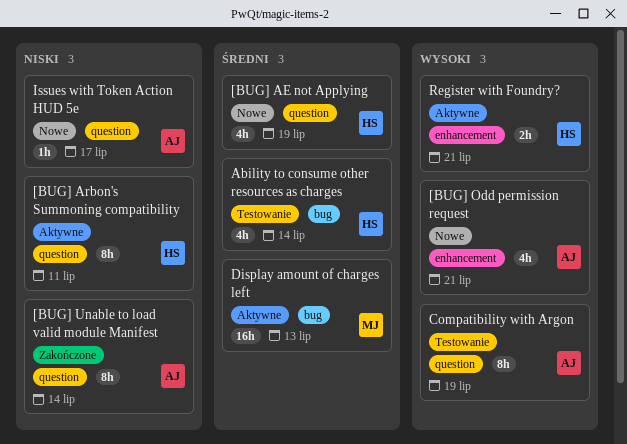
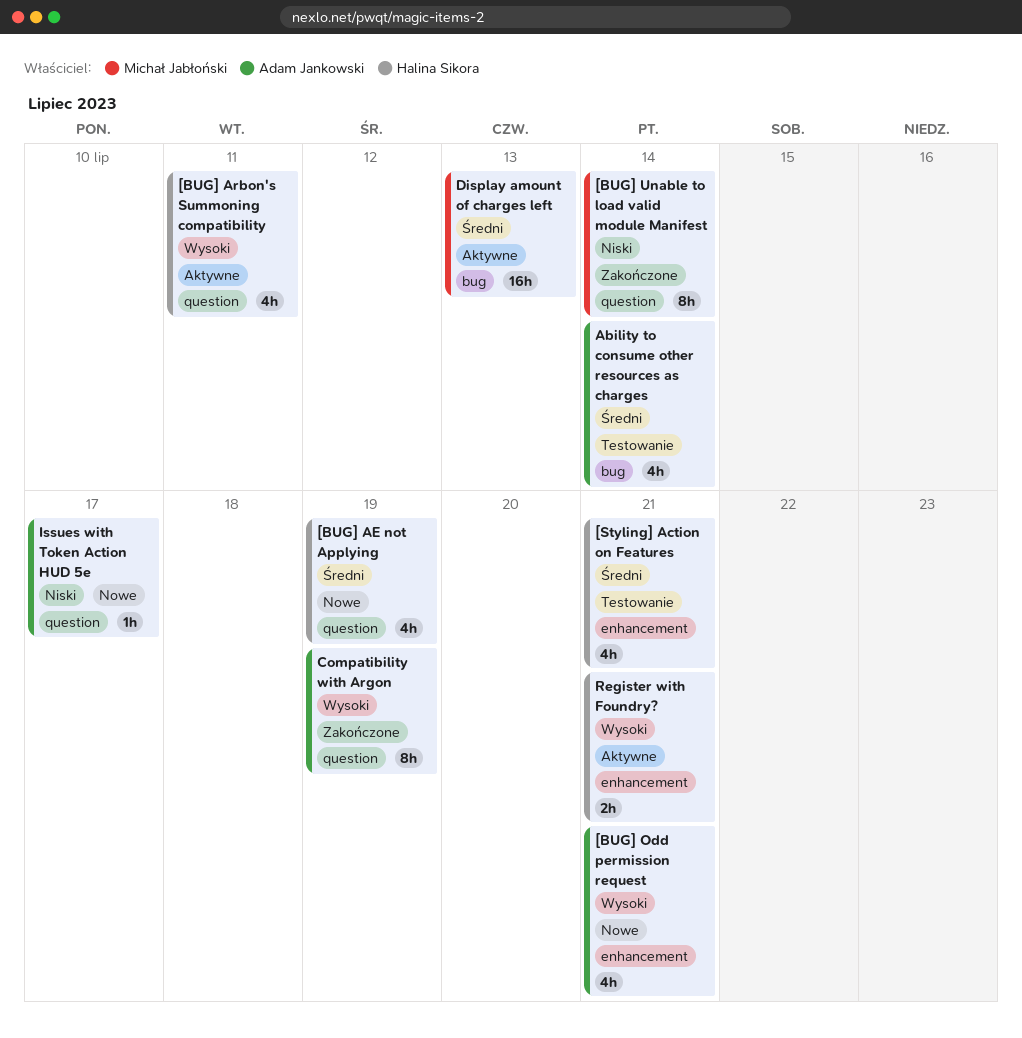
[BUG] Arbon's Summoning compatibility, priority: Niski -> Wysoki
[BUG] Arbon's Summoning compatibility, estimate: 8h -> 4h
[BUG] Unable to load valid module Manifest, owner: Adam Jankowski -> Michał Jabłoński
[Styling] Action on Features: none -> present
Ability to consume other resources as charges, owner: Halina Sikora -> Adam Jankowski
Compatibility with Argon, status: Testowanie -> Zakończone

